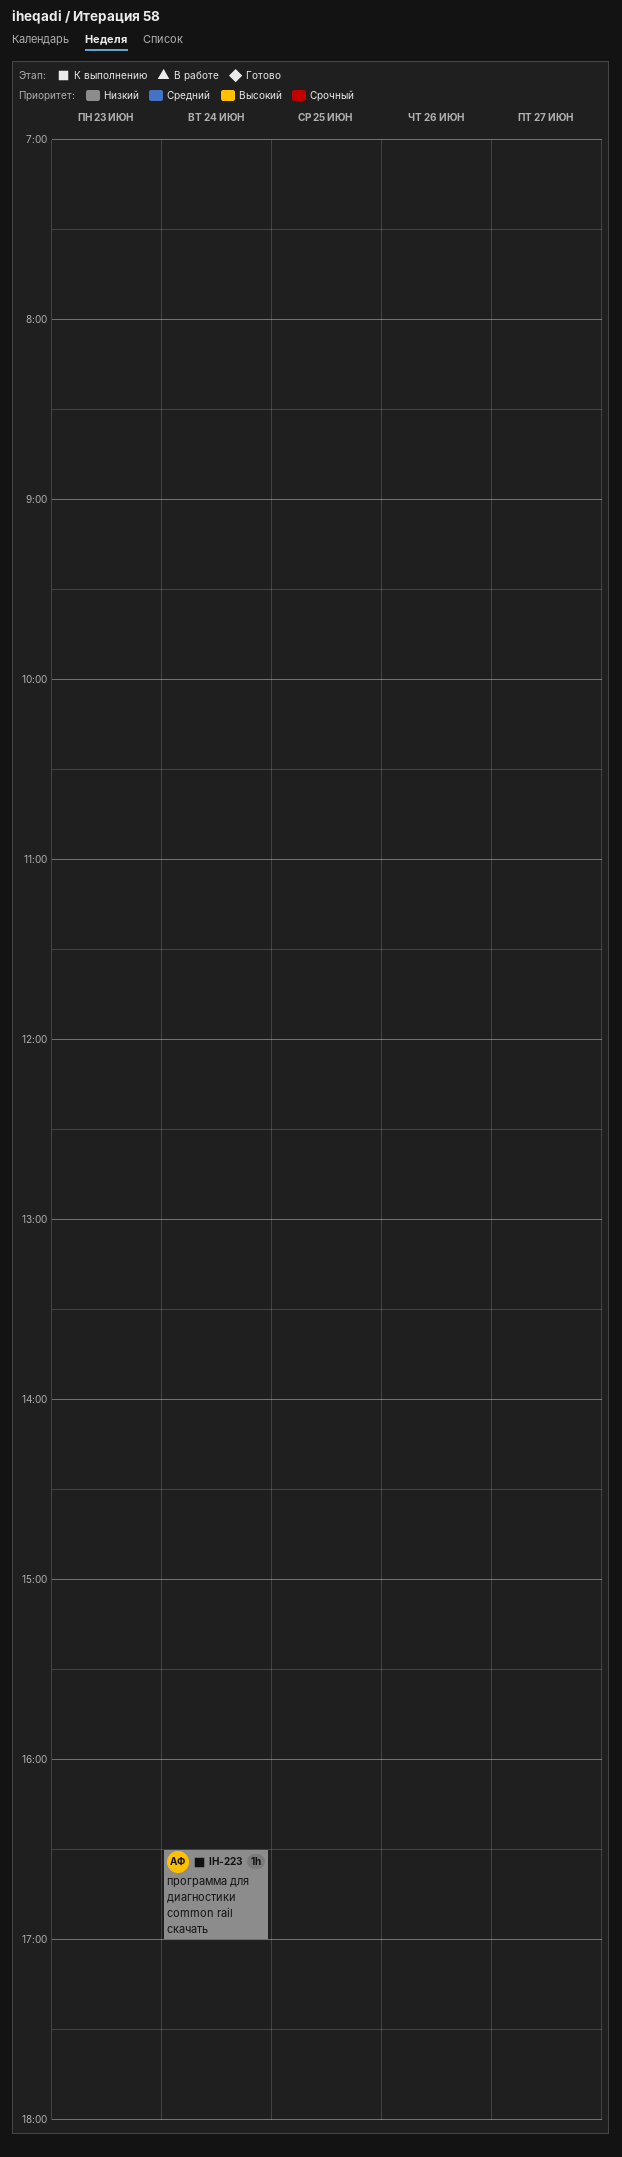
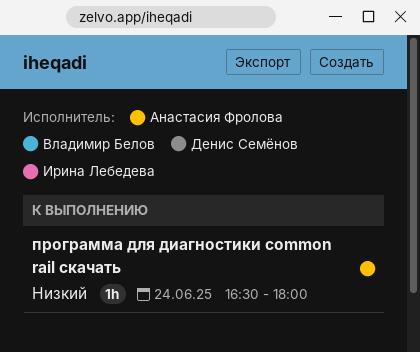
программа для диагностики common rail скачать, ends: 17:00 -> 18:00

